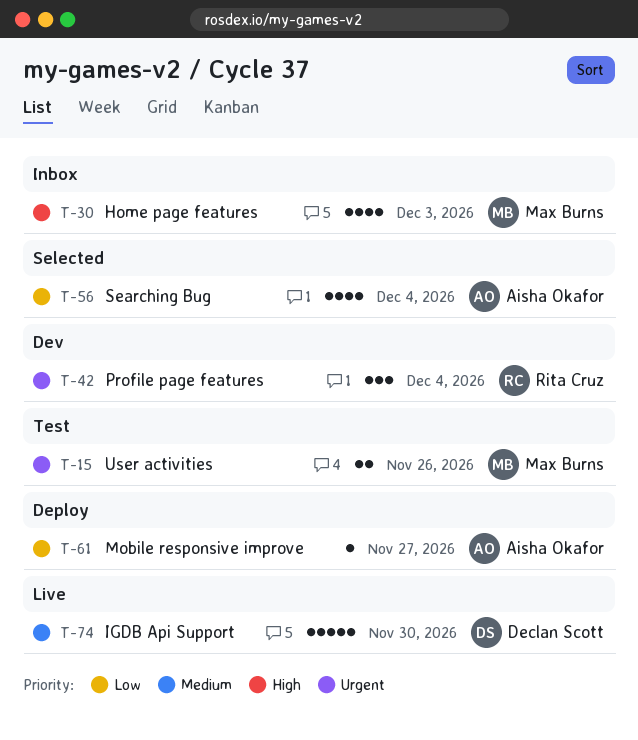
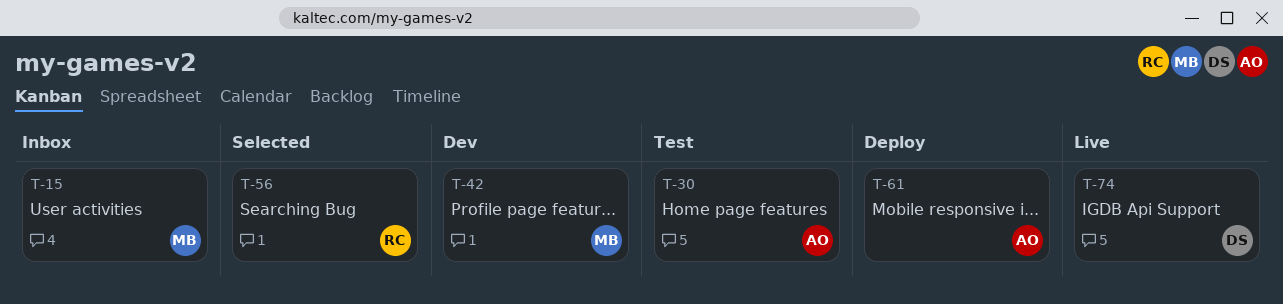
T-15, status: Test -> Inbox
T-30, status: Inbox -> Test
T-30, owner: Max Burns -> Aisha Okafor
T-42, owner: Rita Cruz -> Max Burns
T-56, owner: Aisha Okafor -> Rita Cruz

